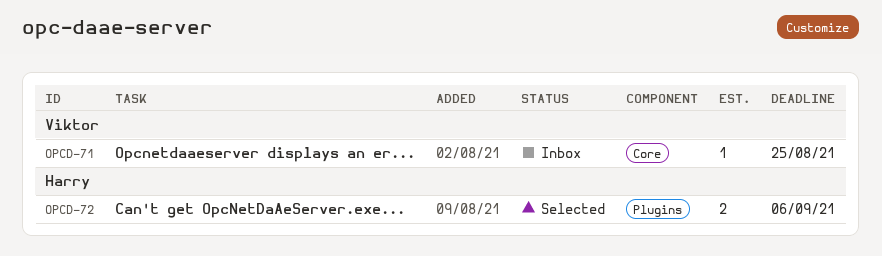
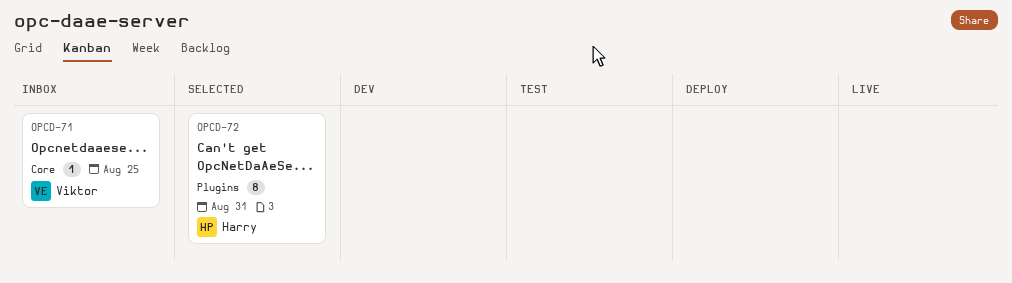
OPCD-72, estimate: 2 -> 8
OPCD-72, due: Sep 6 -> Aug 31

